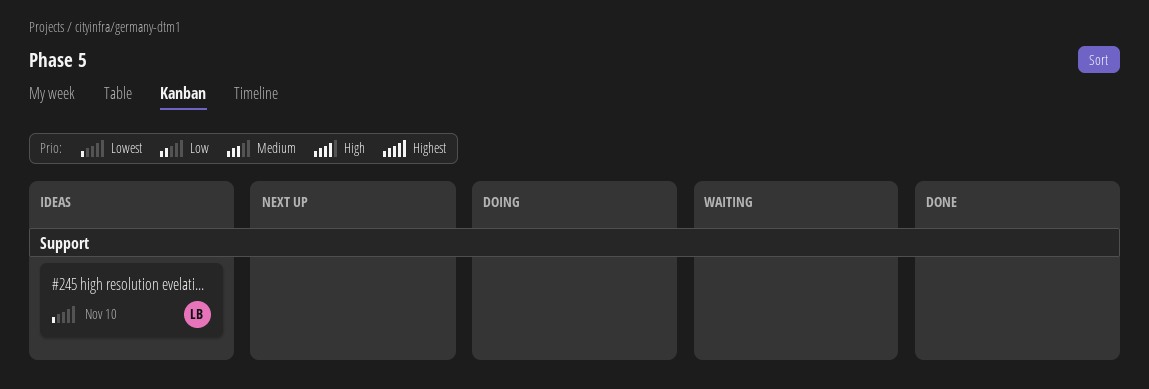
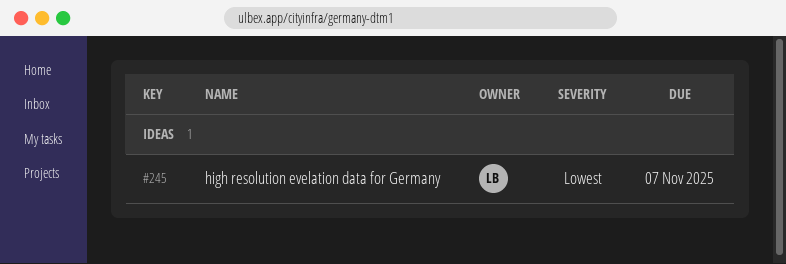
#245, due: Nov 10 -> Nov 7

